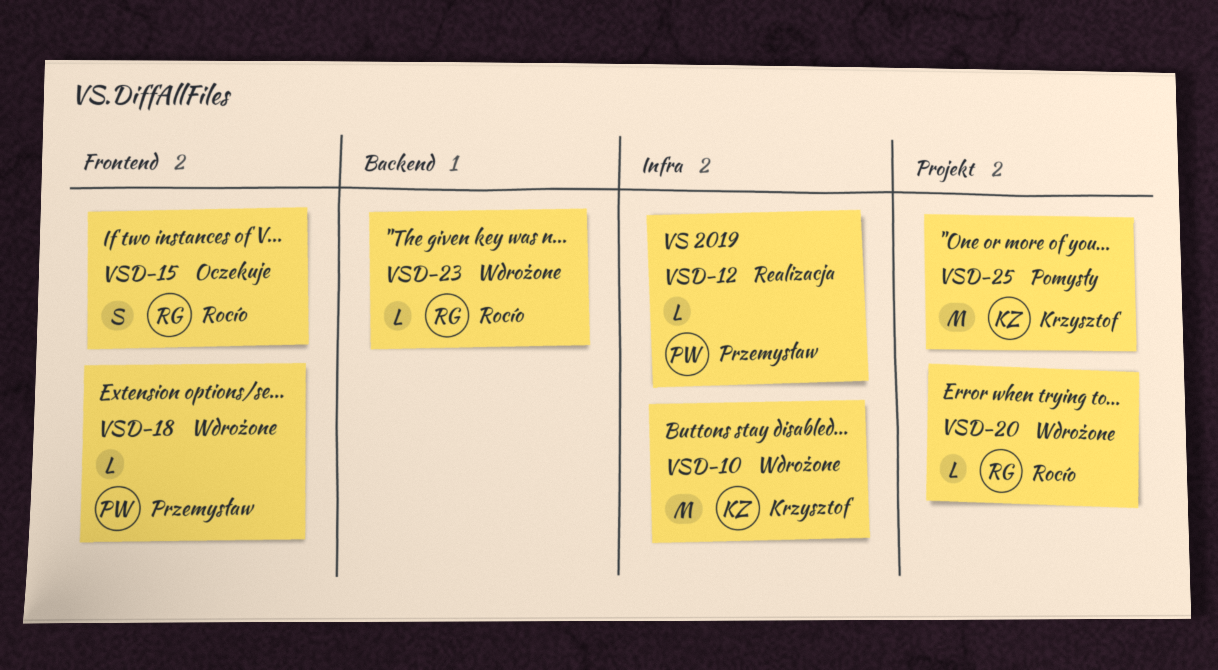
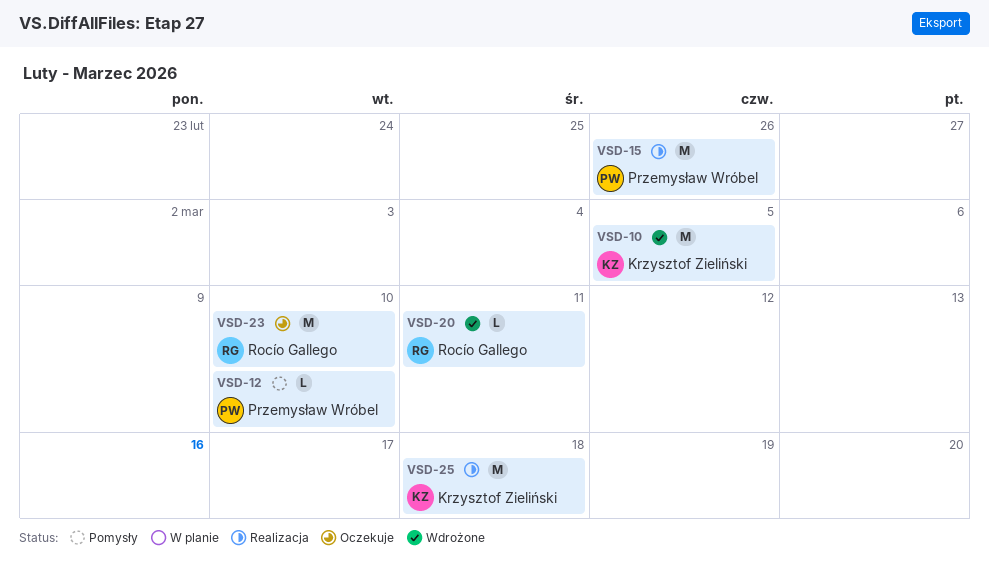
VSD-12, status: Realizacja -> Pomysły
VSD-15, status: Oczekuje -> Realizacja
VSD-15, owner: Rocío Gallego -> Przemysław Wróbel
VSD-15, estimate: S -> M
VSD-18: present -> none
VSD-23, status: Wdrożone -> Oczekuje
VSD-23, estimate: L -> M
VSD-25, status: Pomysły -> Realizacja

